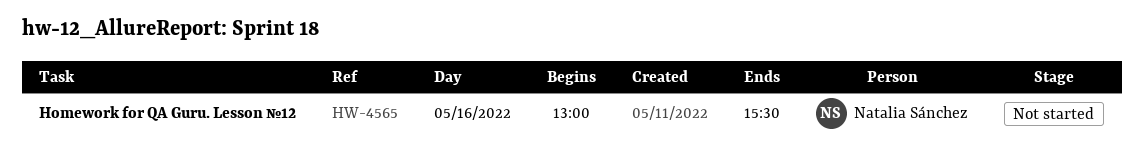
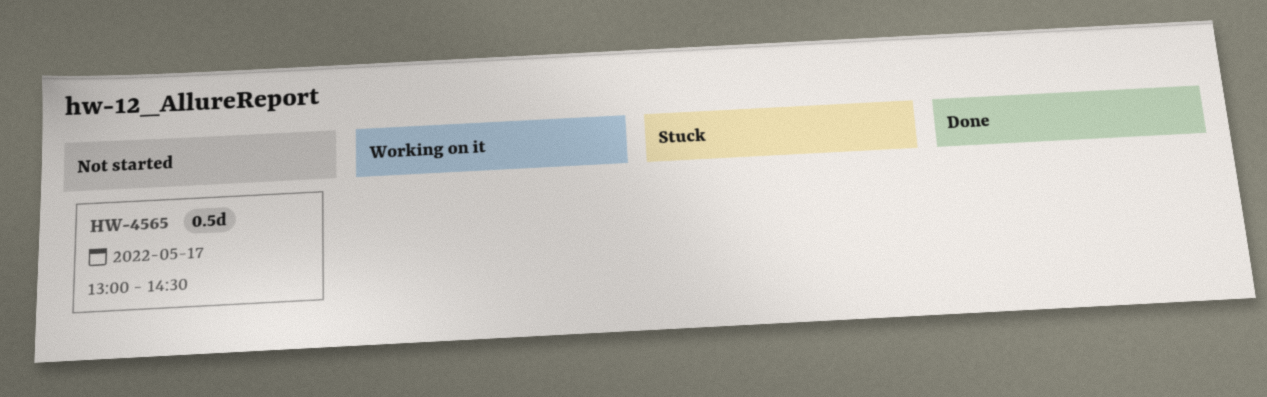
HW-4565, day: May 16 -> May 17
HW-4565, ends: 15:30 -> 14:30

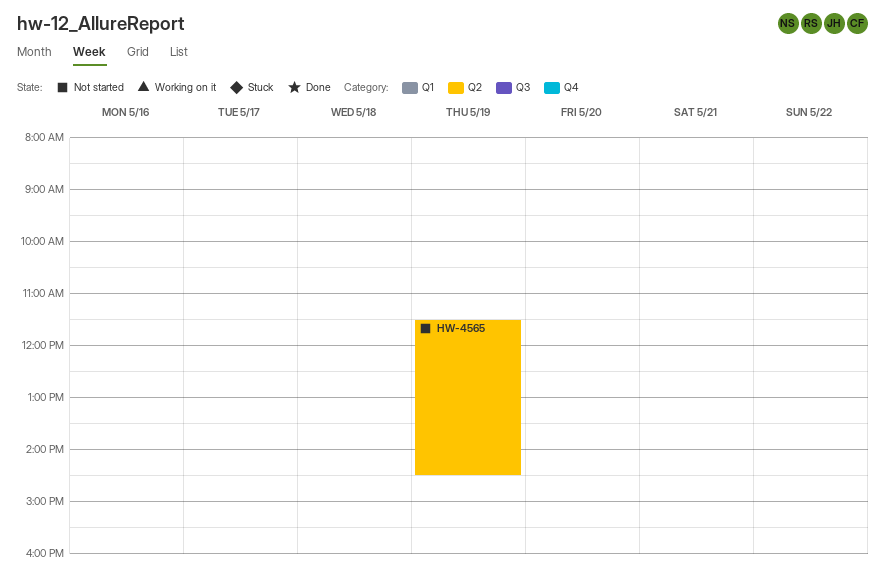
HW-4565, day: May 17 -> May 19
HW-4565, begins: 13:00 -> 11:30

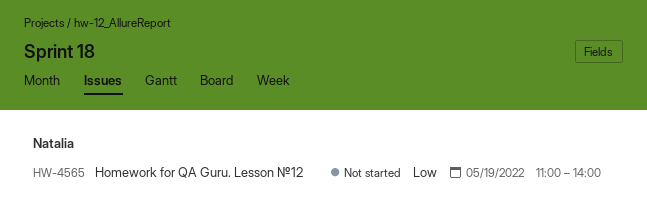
HW-4565, begins: 11:30 -> 11:00
HW-4565, ends: 14:30 -> 14:00

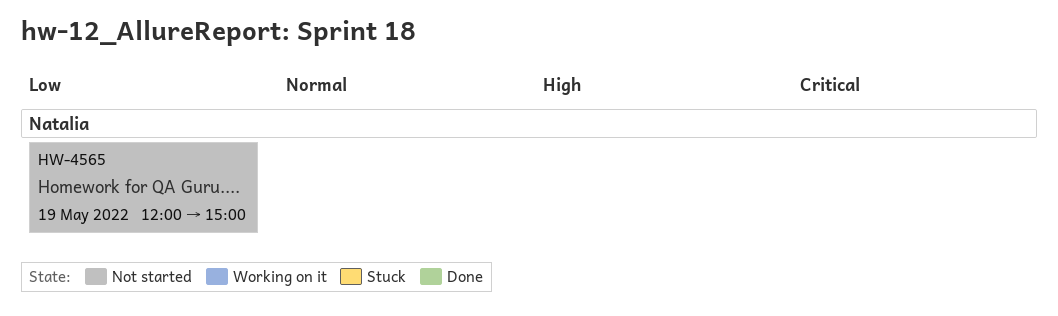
HW-4565, begins: 11:00 -> 12:00
HW-4565, ends: 14:00 -> 15:00

